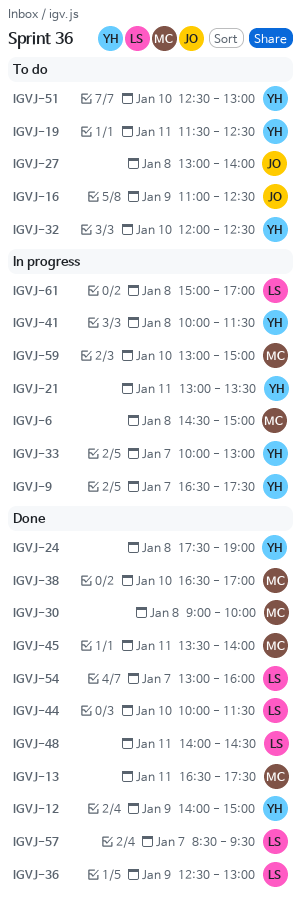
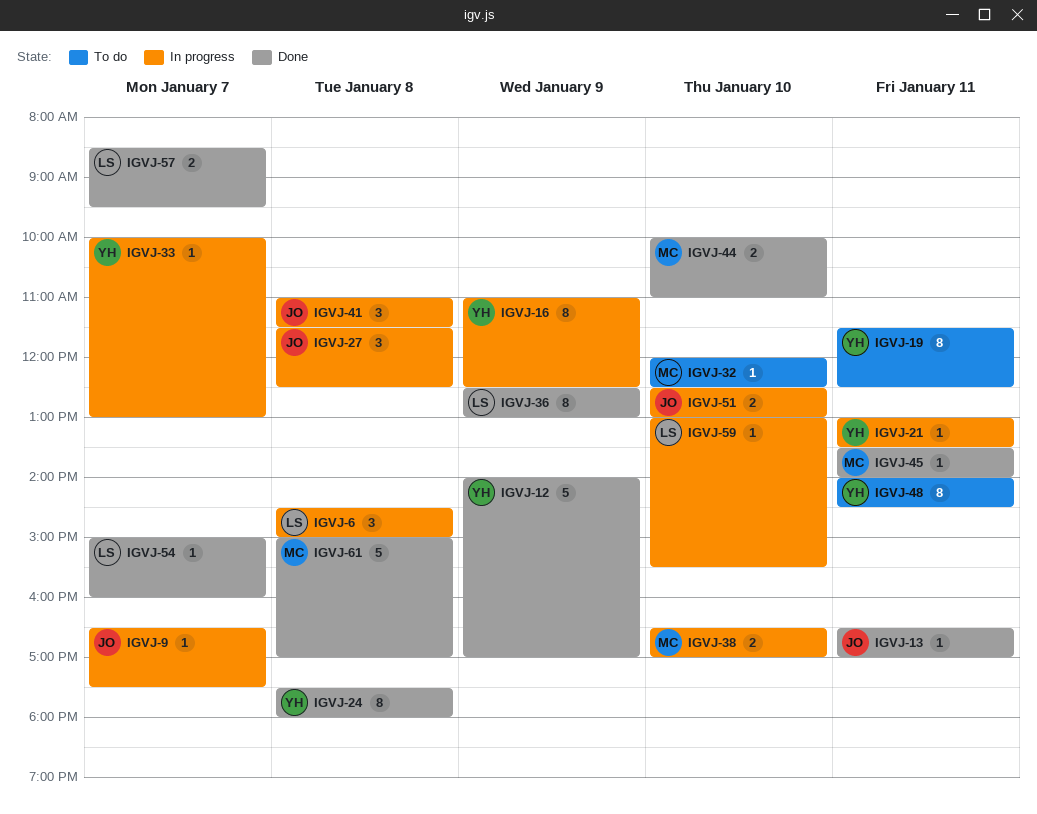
IGVJ-6, owner: MC -> LS
IGVJ-9, owner: YH -> JO
IGVJ-12, ends: 15:00 -> 17:00
IGVJ-13, owner: MC -> JO
IGVJ-13, ends: 17:30 -> 17:00
IGVJ-16, status: To do -> In progress
IGVJ-16, owner: JO -> YH
IGVJ-24, ends: 19:00 -> 18:00
IGVJ-27, status: To do -> In progress
IGVJ-27, begins: 13:00 -> 11:30
IGVJ-27, ends: 14:00 -> 12:30
IGVJ-30: present -> none
IGVJ-32, owner: YH -> MC
IGVJ-38, status: Done -> In progress
IGVJ-41, owner: YH -> JO
IGVJ-41, begins: 10:00 -> 11:00
IGVJ-44, owner: LS -> MC
IGVJ-44, ends: 11:30 -> 11:00
IGVJ-48, status: Done -> To do
IGVJ-48, owner: LS -> YH
IGVJ-51, status: To do -> In progress
IGVJ-51, owner: YH -> JO
IGVJ-54, begins: 13:00 -> 15:00
IGVJ-59, owner: MC -> LS
IGVJ-59, ends: 15:00 -> 15:30
IGVJ-61, status: In progress -> Done
IGVJ-61, owner: LS -> MC

